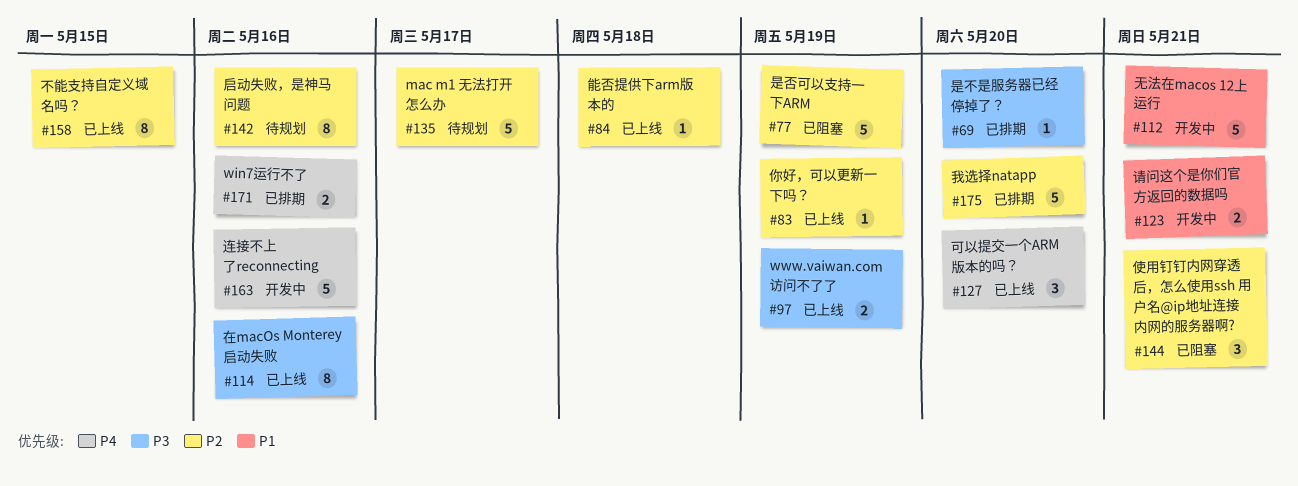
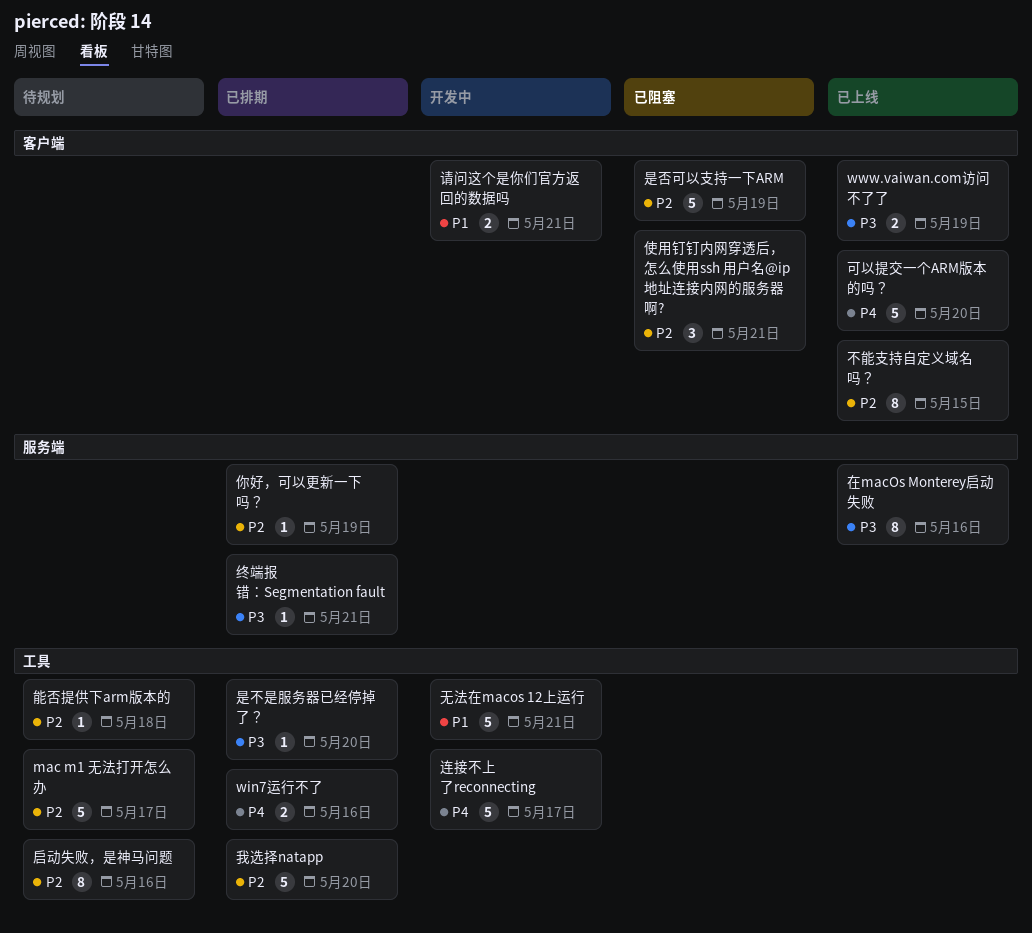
你好，可以更新一下吗？, status: 已上线 -> 已排期
可以提交一个ARM版本的吗？, estimate: 3 -> 5
终端报错：Segmentation fault: none -> present
能否提供下arm版本的, status: 已上线 -> 待规划
连接不上了reconnecting, due: May 16 -> May 17

